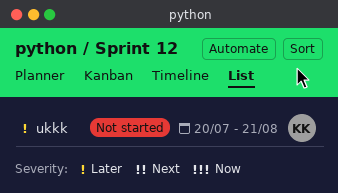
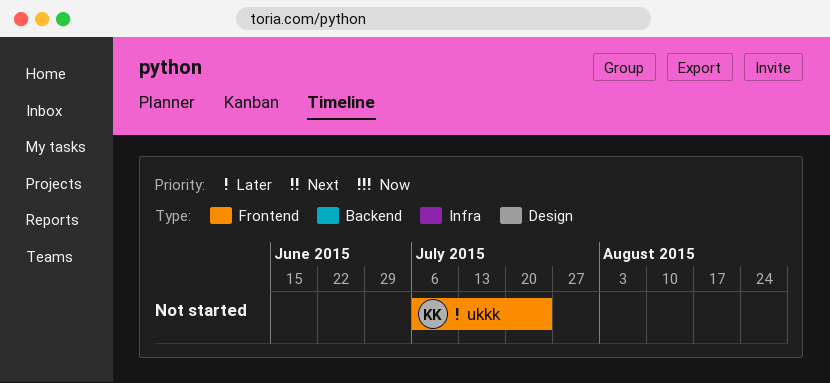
ukkk, start: Jul 20 -> Jul 6
ukkk, due: Aug 21 -> Jul 24

